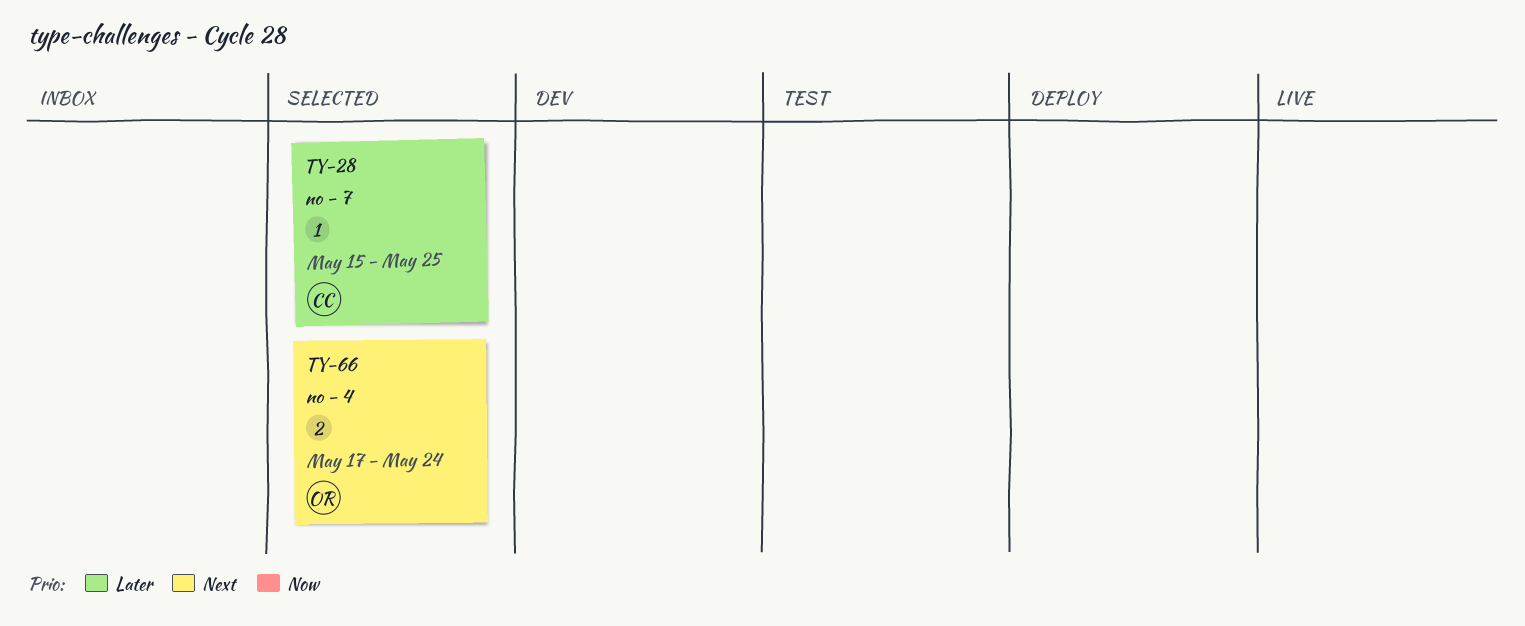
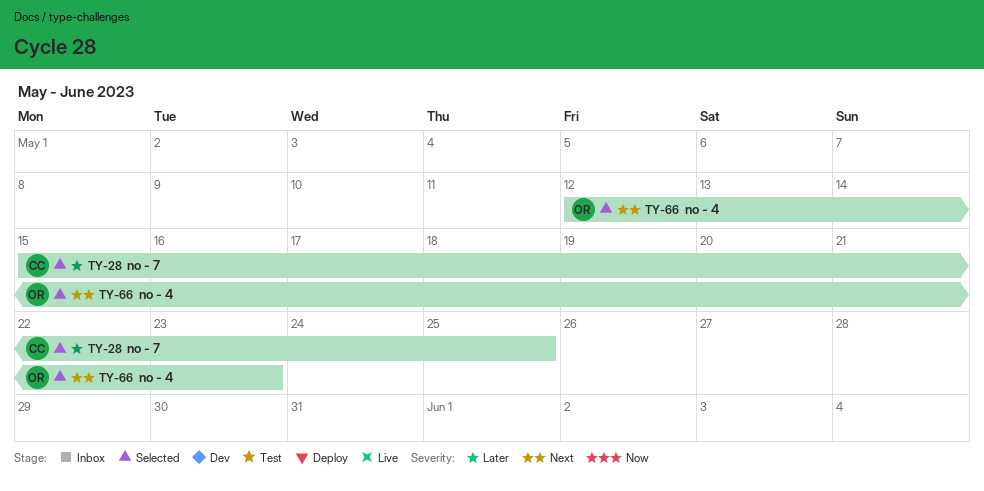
TY-66, start: May 17 -> May 12
TY-66, due: May 24 -> May 23

